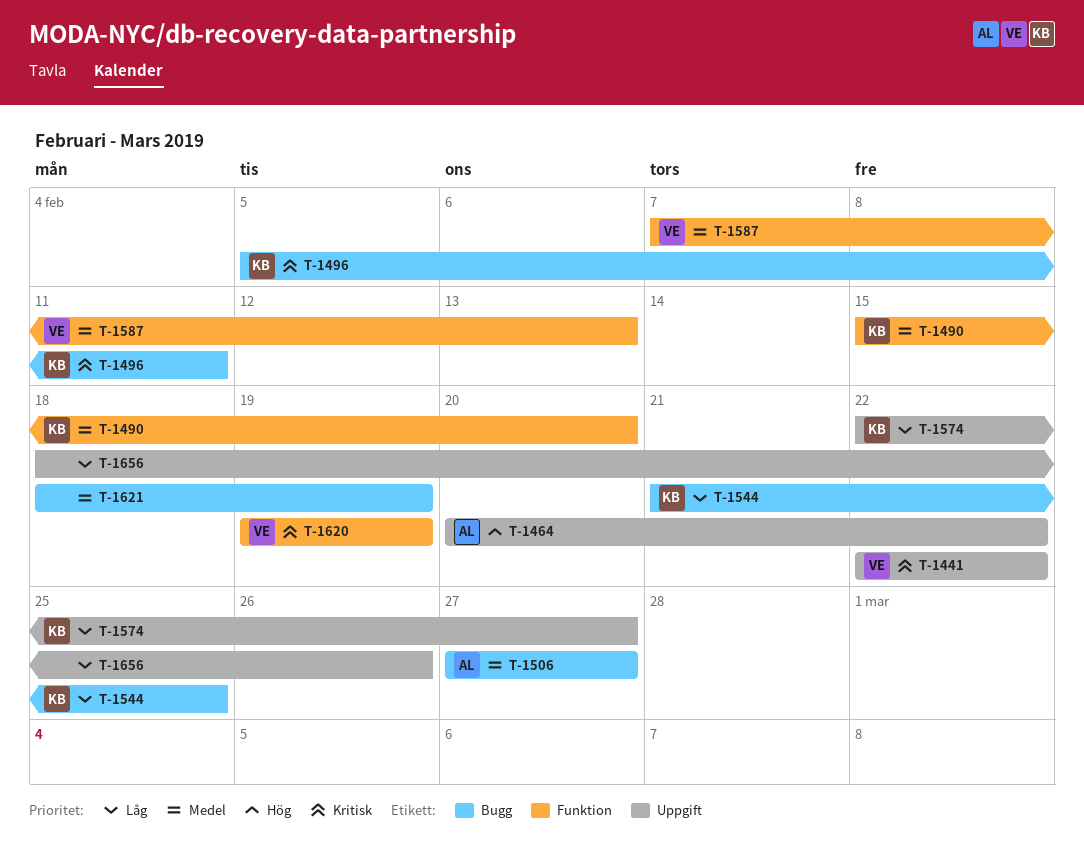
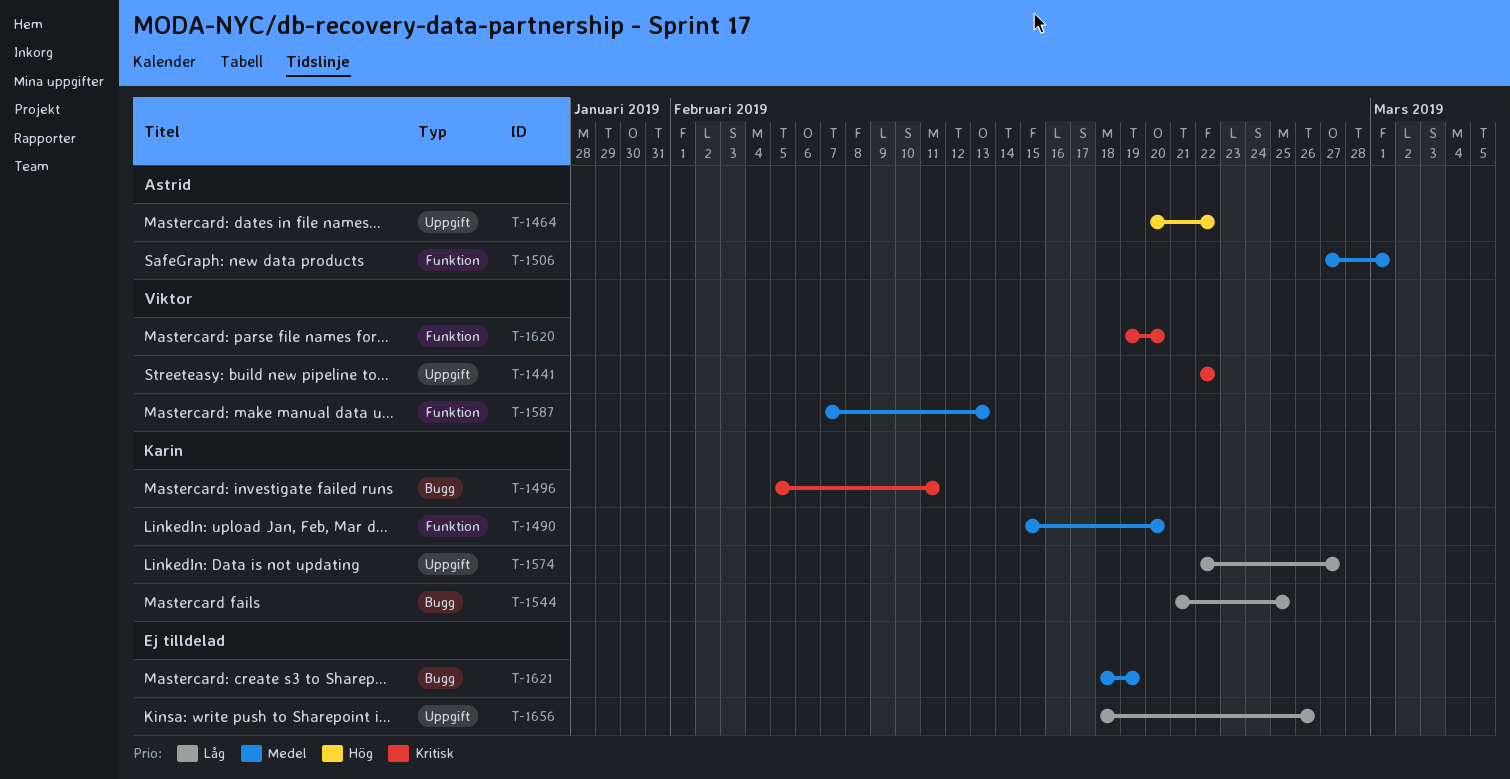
T-1506, label: Bugg -> Funktion
T-1506, due: Feb 27 -> Mar 1
T-1620, due: Feb 19 -> Feb 20

